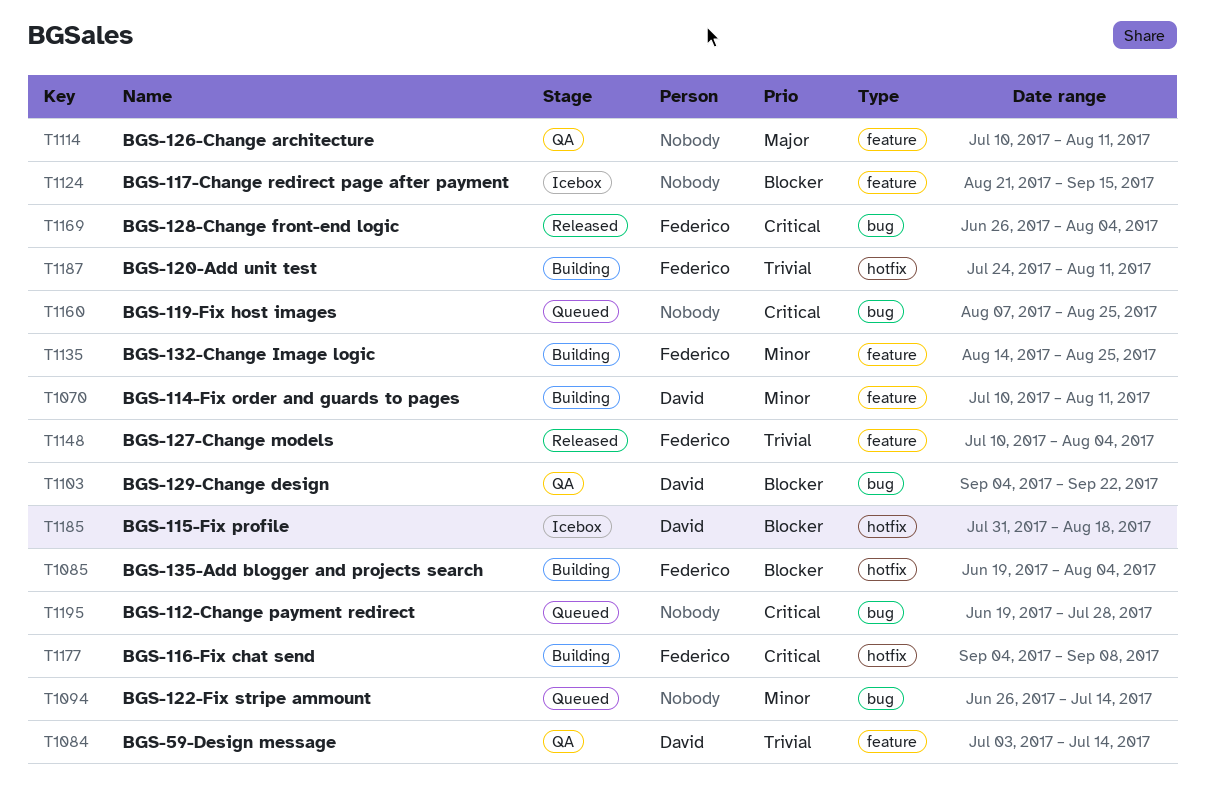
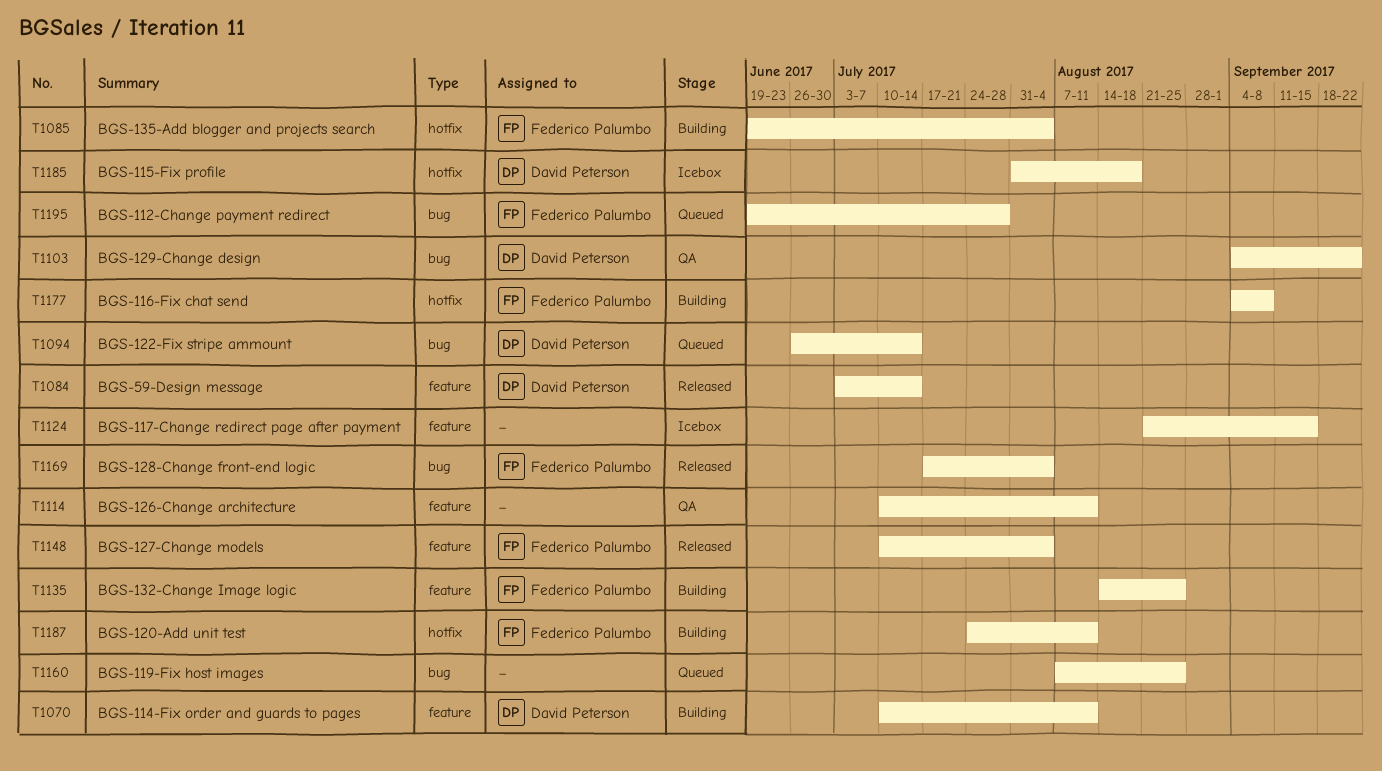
T1084, status: QA -> Released
T1094, owner: none -> David Peterson
T1169, start: Jun 26 -> Jul 17
T1195, owner: none -> Federico Palumbo

